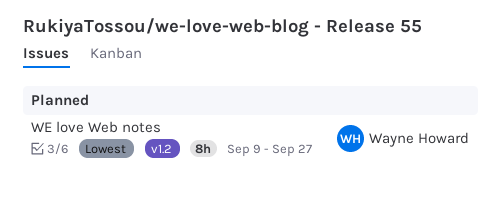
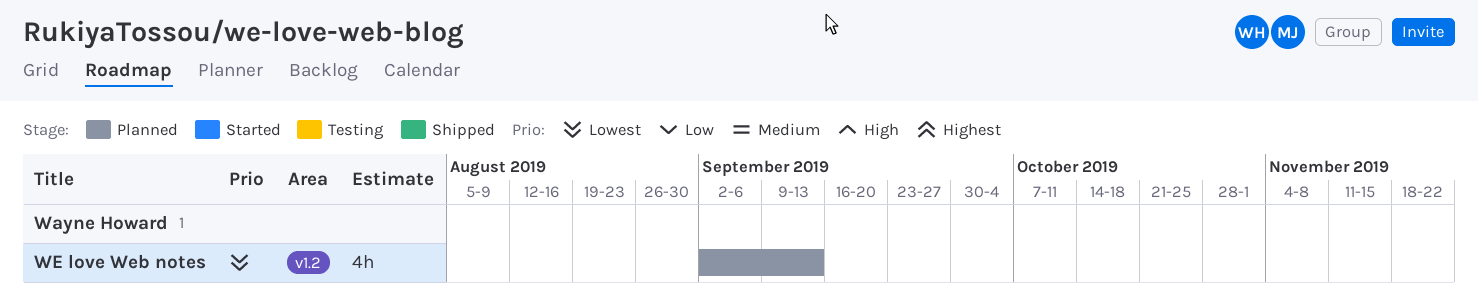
WE love Web notes, estimate: 8h -> 4h
WE love Web notes, start: Sep 9 -> Sep 2
WE love Web notes, due: Sep 27 -> Sep 13

